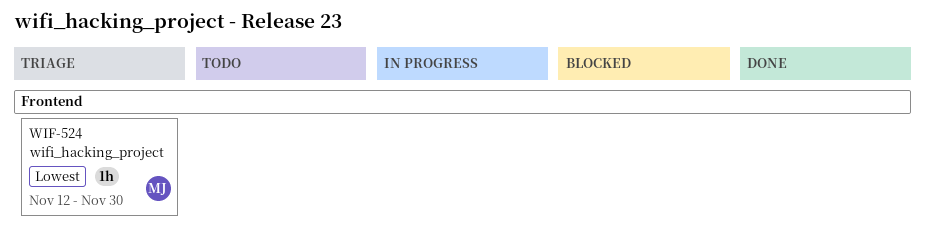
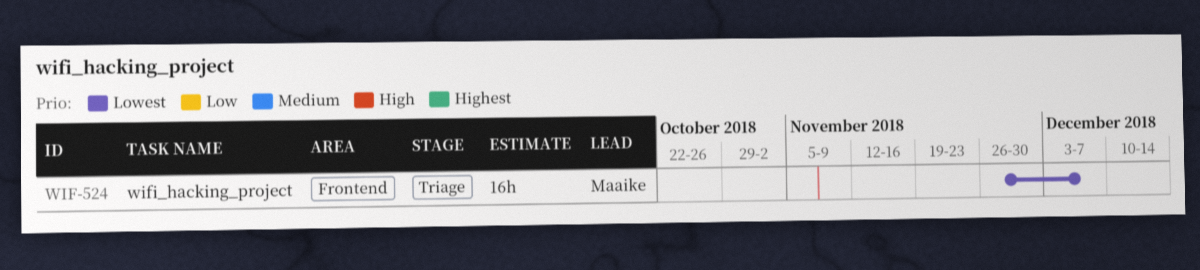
WIF-524, estimate: 1h -> 16h
WIF-524, start: Nov 12 -> Nov 26
WIF-524, due: Nov 30 -> Dec 7

